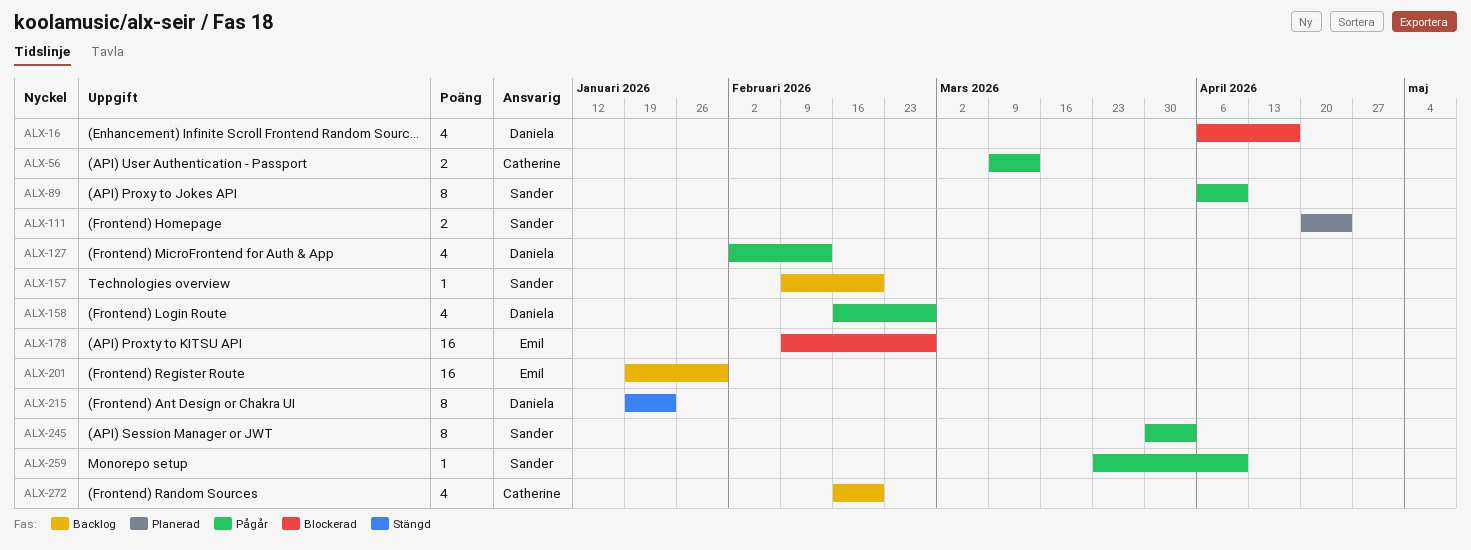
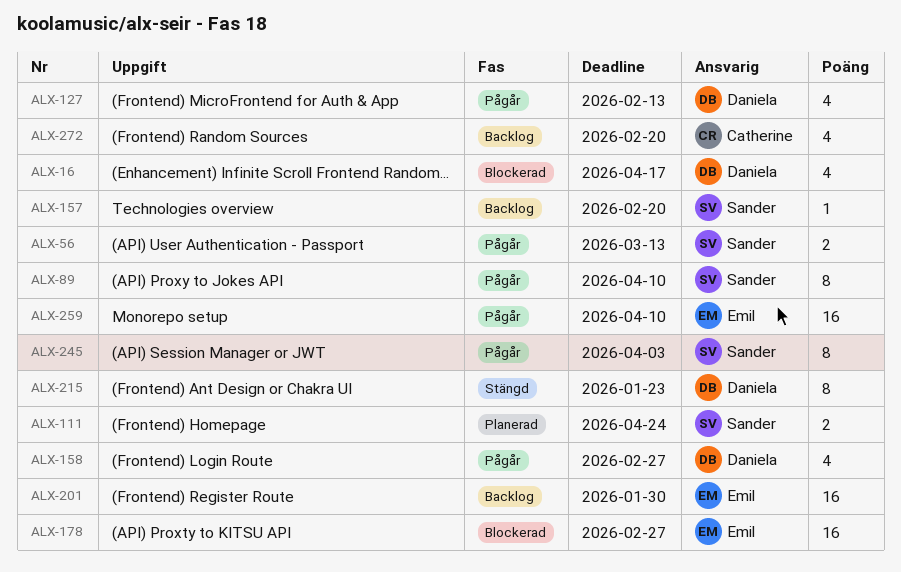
ALX-56, owner: Catherine -> Sander
ALX-259, owner: Sander -> Emil
ALX-259, estimate: 1 -> 16

